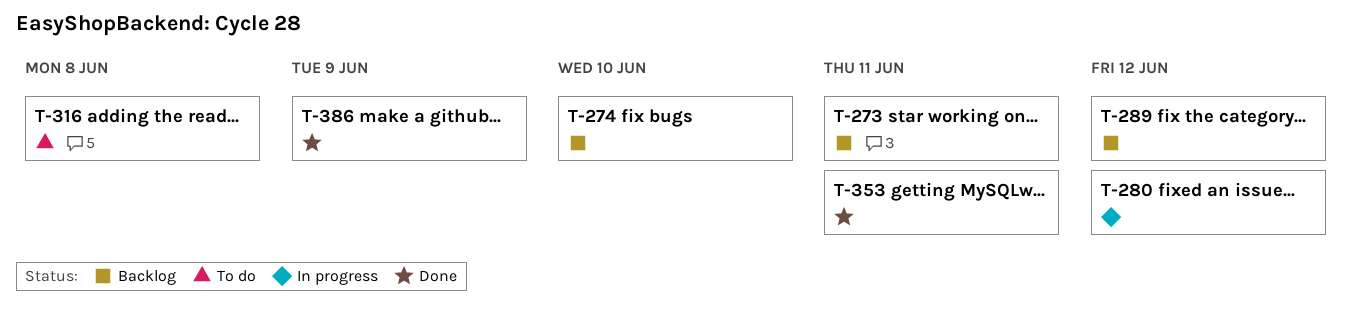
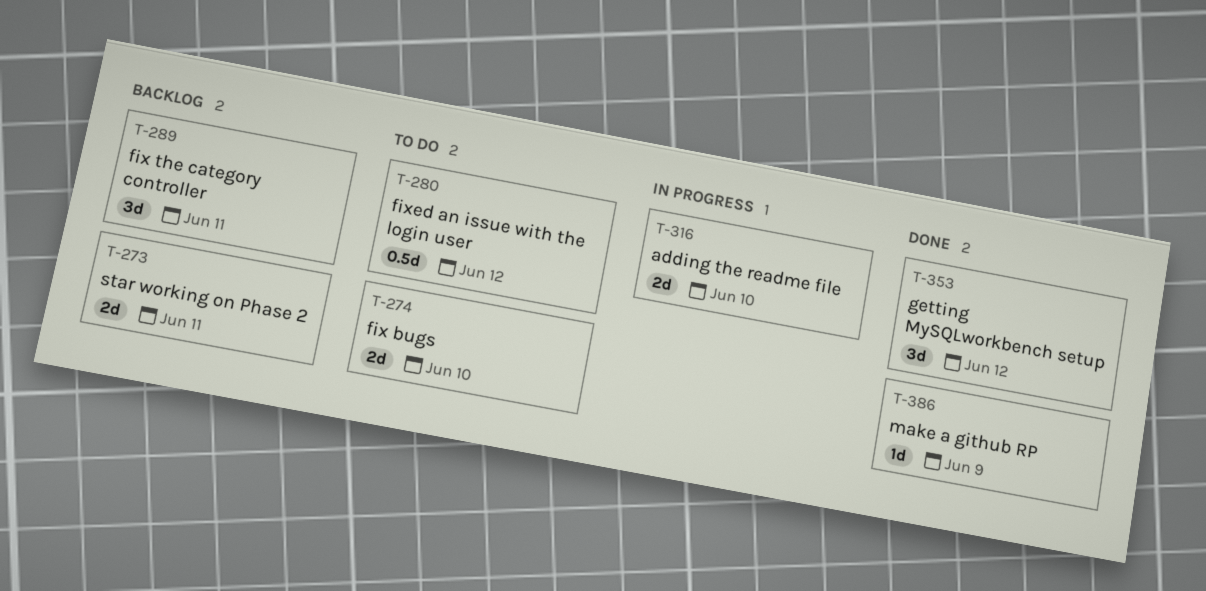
T-274, status: Backlog -> To do
T-280, status: In progress -> To do
T-289, due: Jun 12 -> Jun 11
T-316, status: To do -> In progress
T-316, due: Jun 8 -> Jun 10
T-353, due: Jun 11 -> Jun 12

